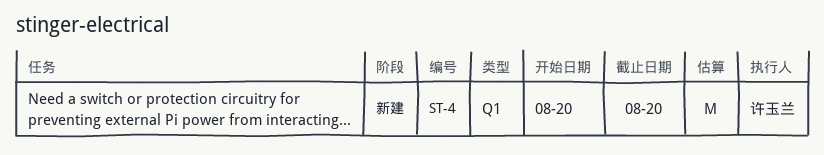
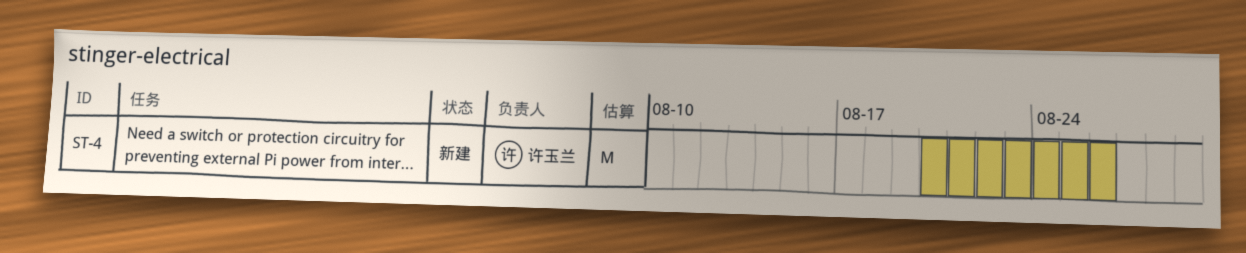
ST-4, due: Aug 20 -> Aug 26

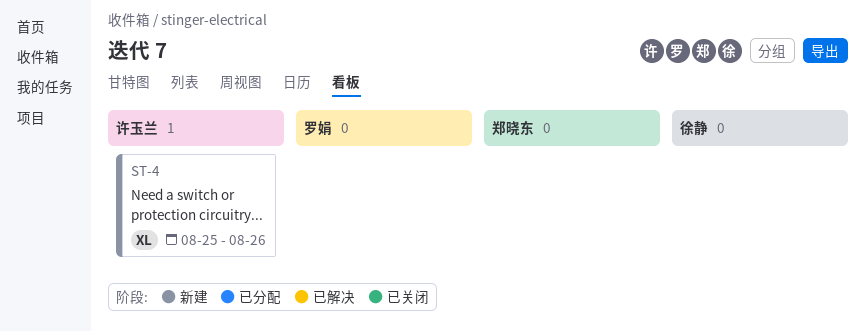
ST-4, estimate: M -> XL
ST-4, start: Aug 20 -> Aug 25

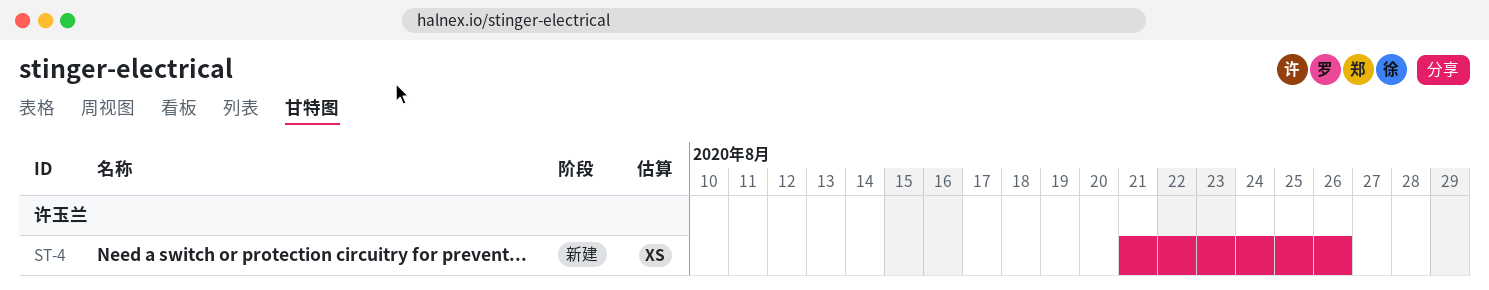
ST-4, estimate: XL -> XS
ST-4, start: Aug 25 -> Aug 21

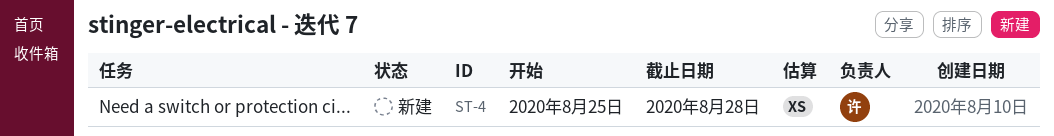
ST-4, start: Aug 21 -> Aug 25
ST-4, due: Aug 26 -> Aug 28

